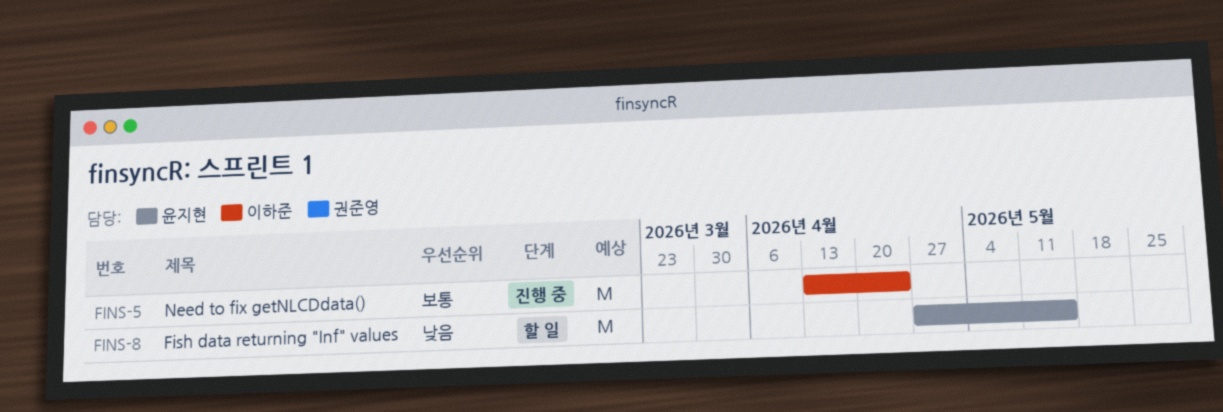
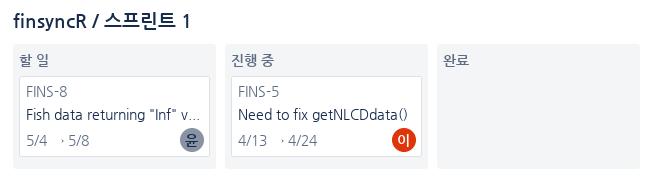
FINS-8, start: Apr 27 -> May 4
FINS-8, due: May 15 -> May 8

